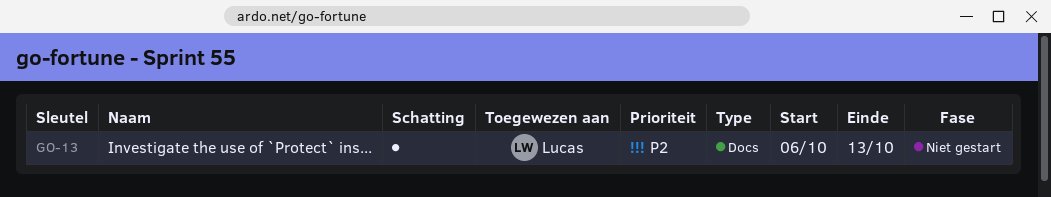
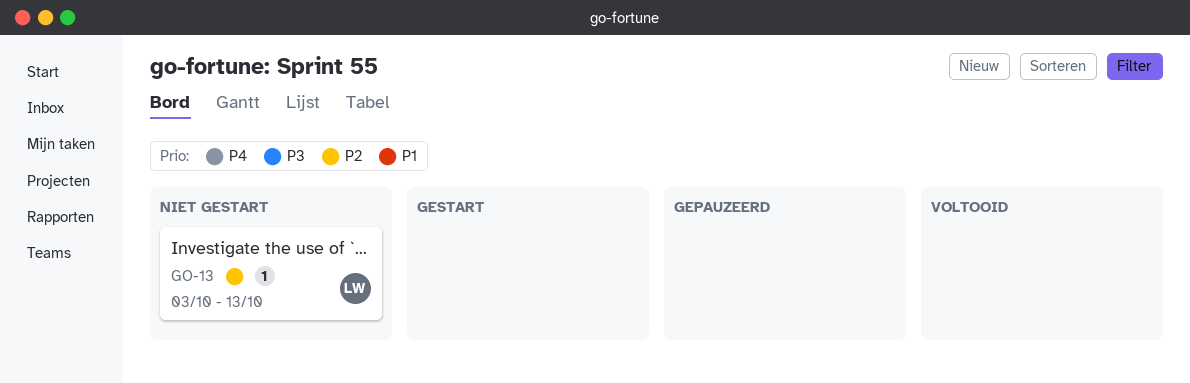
GO-13, start: Oct 6 -> Oct 3

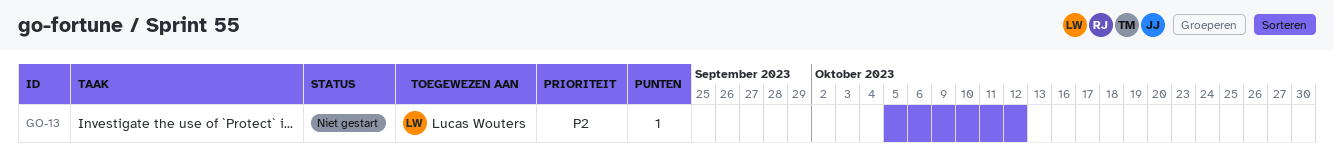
GO-13, start: Oct 3 -> Oct 5
GO-13, due: Oct 13 -> Oct 12

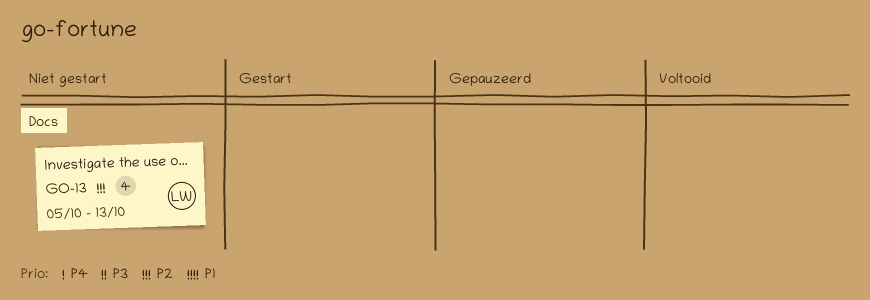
GO-13, estimate: 1 -> 4
GO-13, due: Oct 12 -> Oct 13

